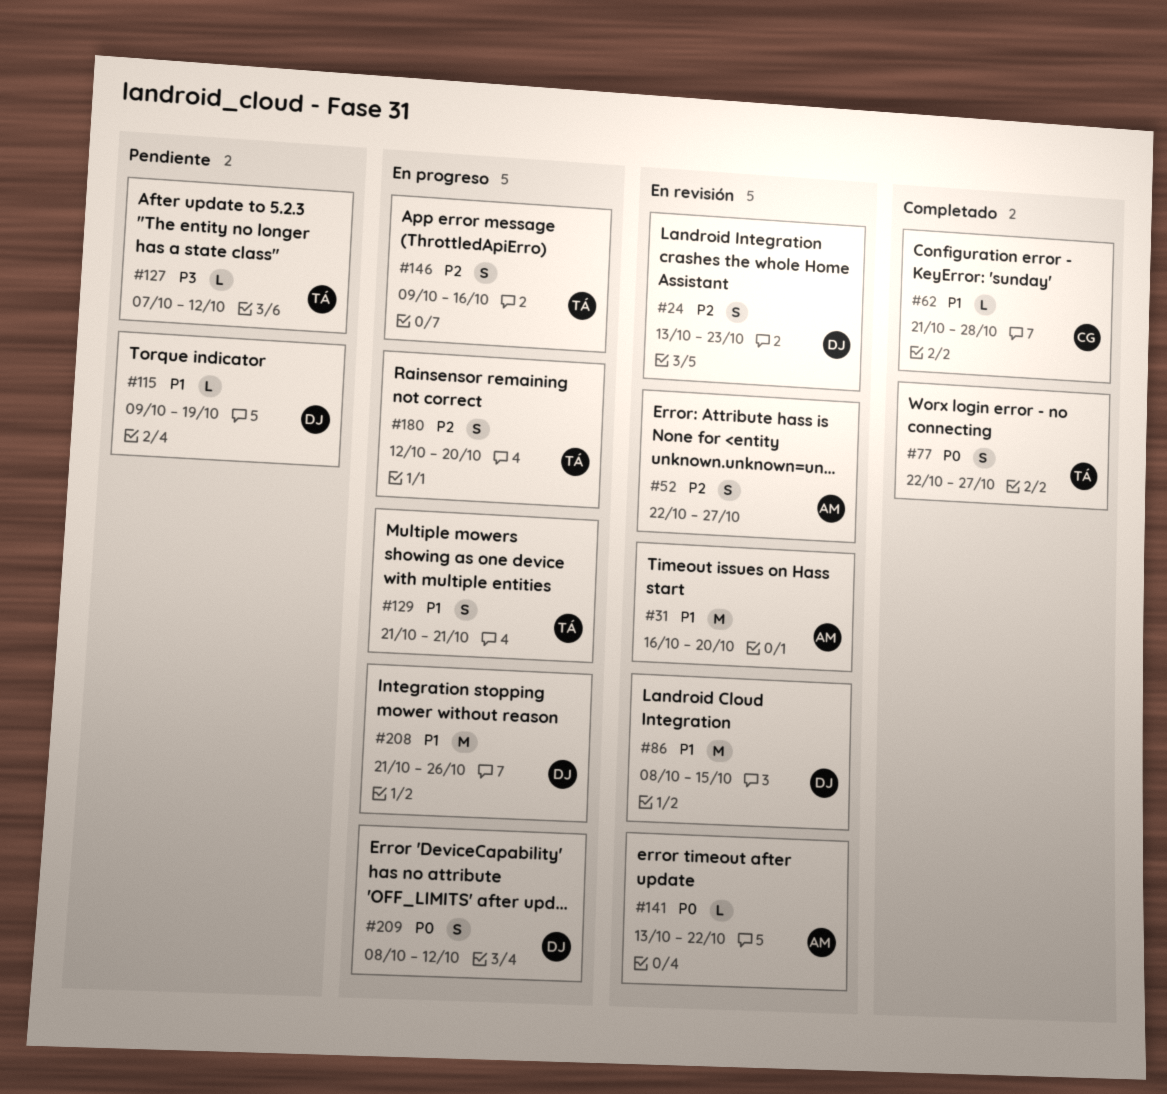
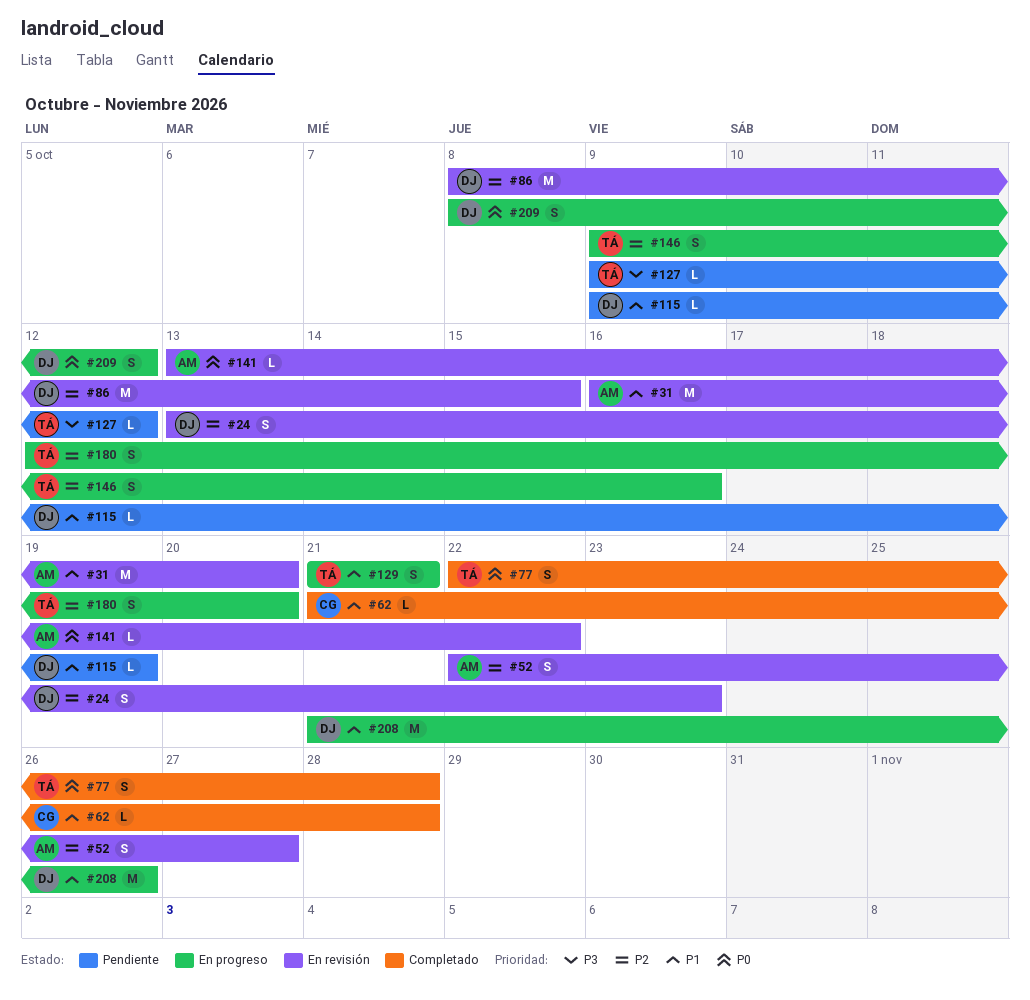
#77, due: Oct 27 -> Oct 28
#86, priority: P1 -> P2
#127, start: Oct 7 -> Oct 9

